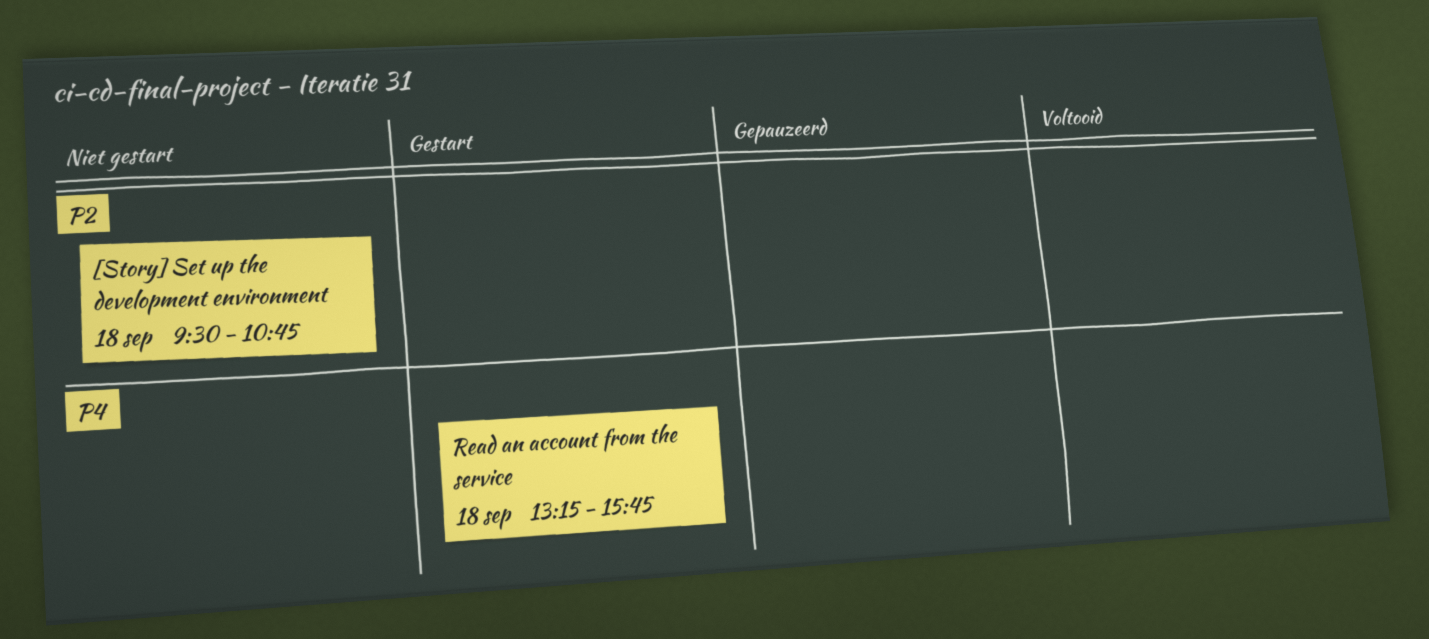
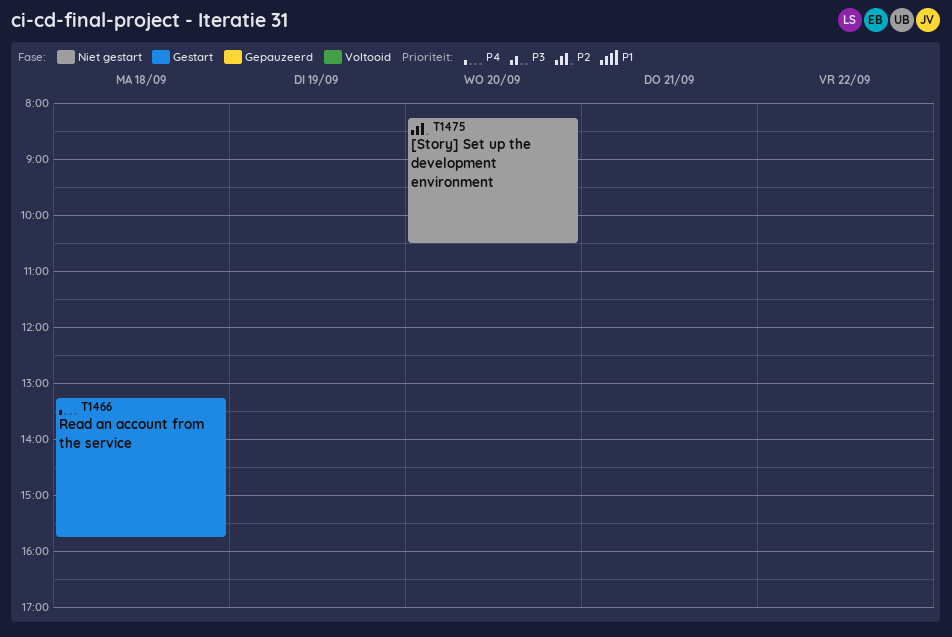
[Story] Set up the development environment, day: Sep 18 -> Sep 20
[Story] Set up the development environment, begins: 09:30 -> 08:15
[Story] Set up the development environment, ends: 10:45 -> 10:30

